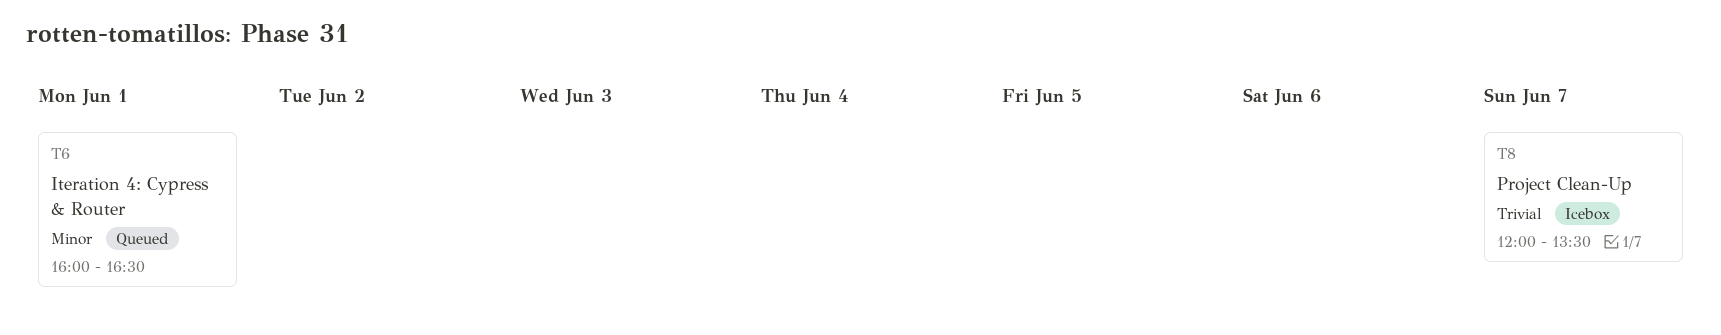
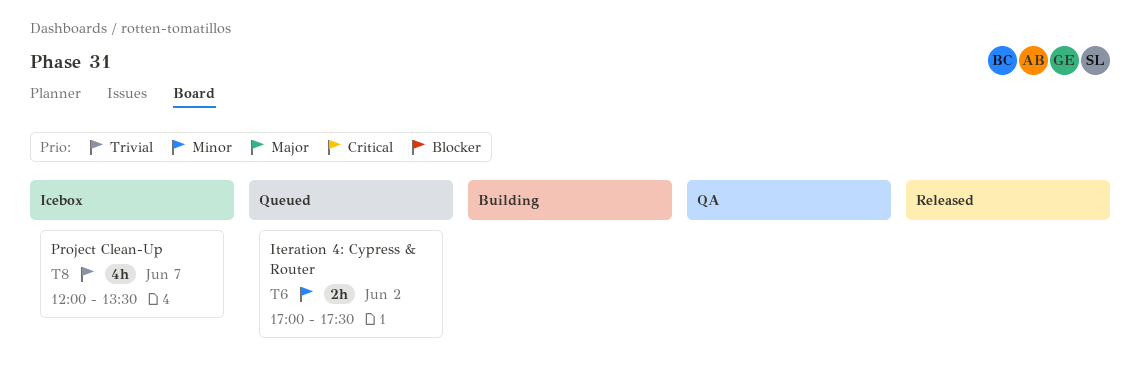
T6, day: Jun 1 -> Jun 2
T6, begins: 16:00 -> 17:00
T6, ends: 16:30 -> 17:30

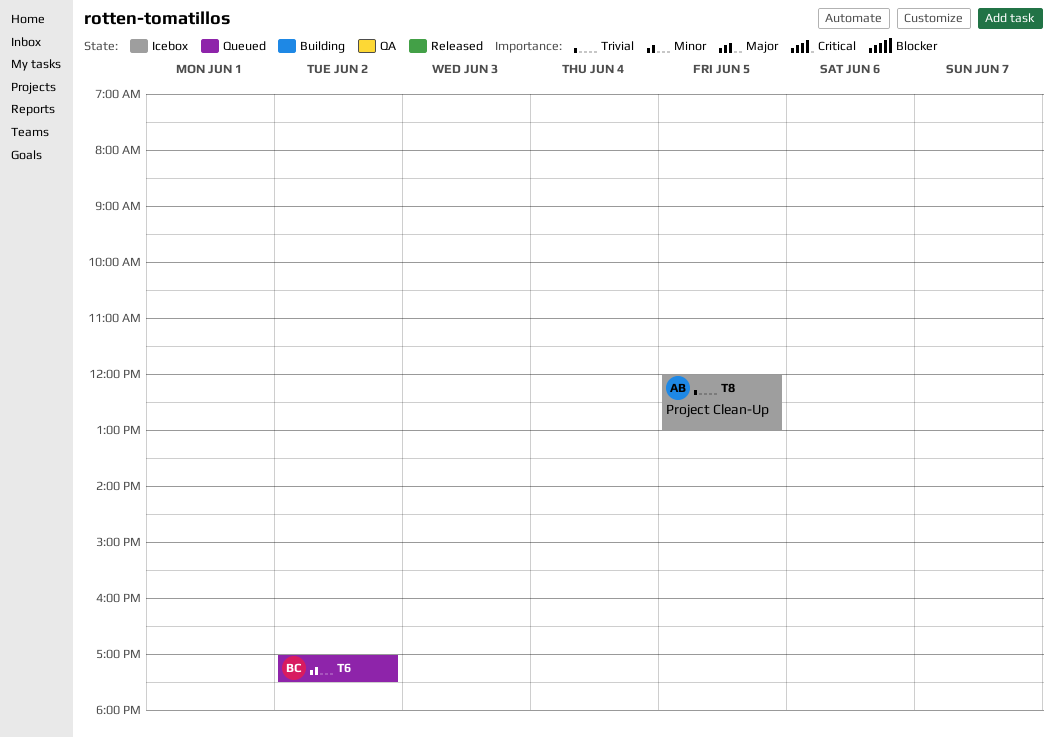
T8, day: Jun 7 -> Jun 5
T8, ends: 13:30 -> 13:00

